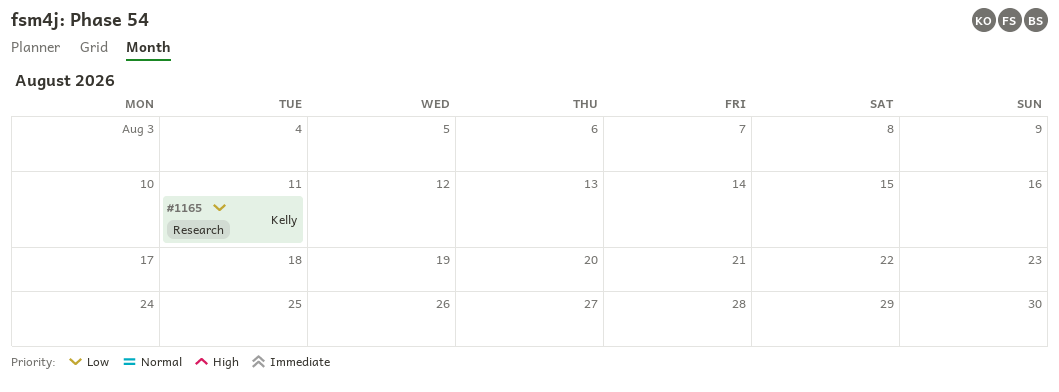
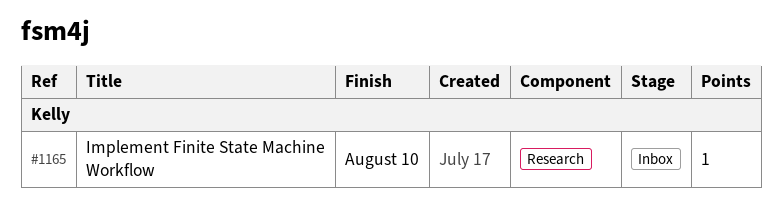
#1165, due: Aug 11 -> Aug 10

